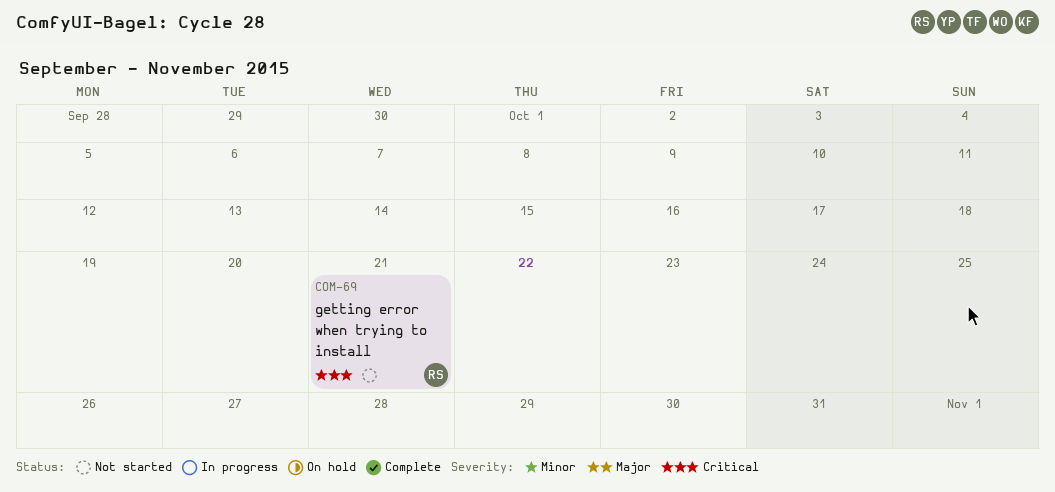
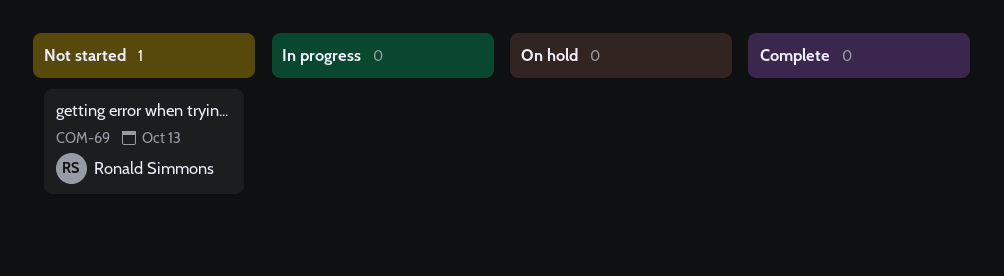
COM-69, due: Oct 21 -> Oct 13

